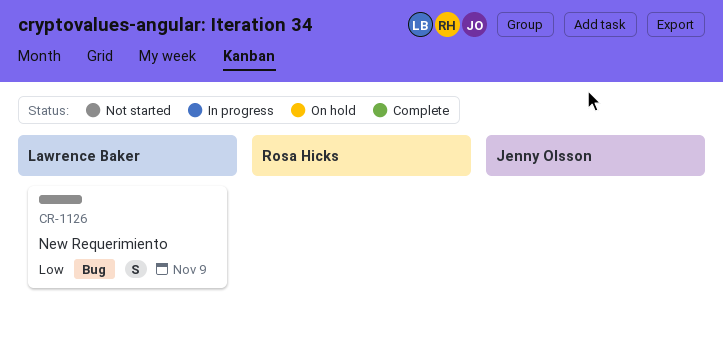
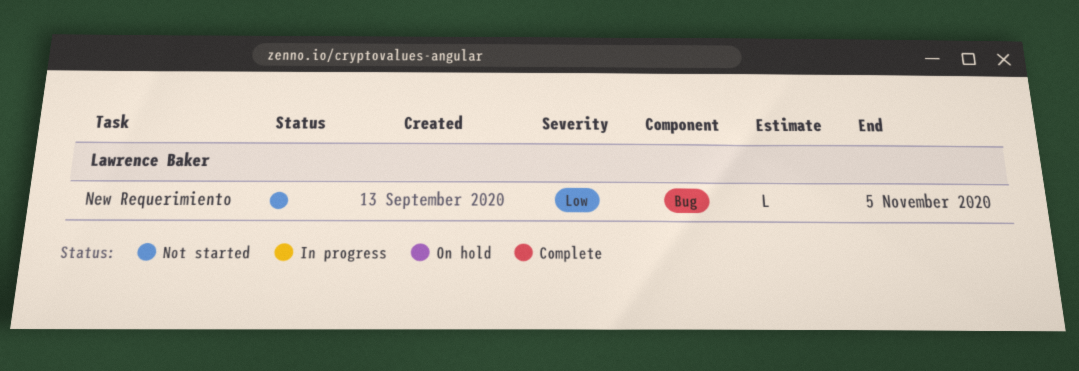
New Requerimiento, estimate: S -> L
New Requerimiento, due: Nov 9 -> Nov 5

